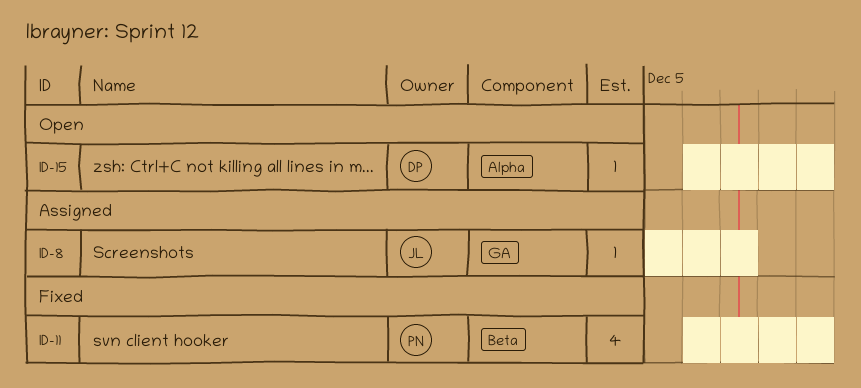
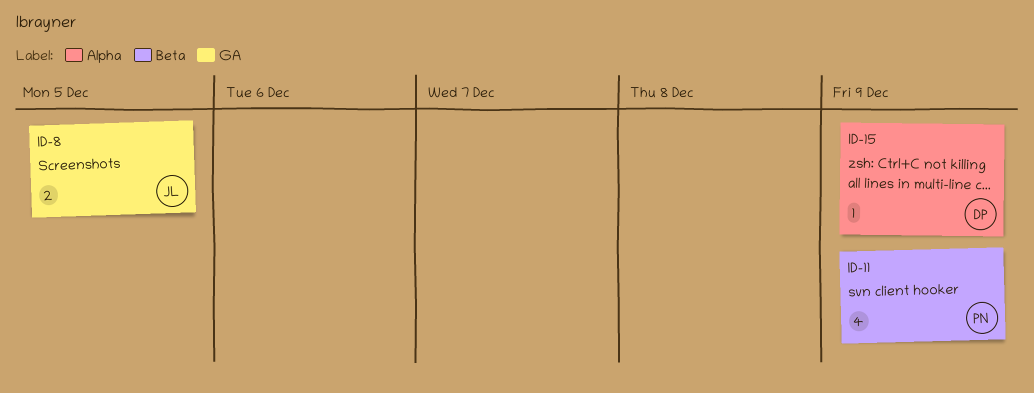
ID-8, estimate: 1 -> 2
ID-8, due: Dec 7 -> Dec 5

